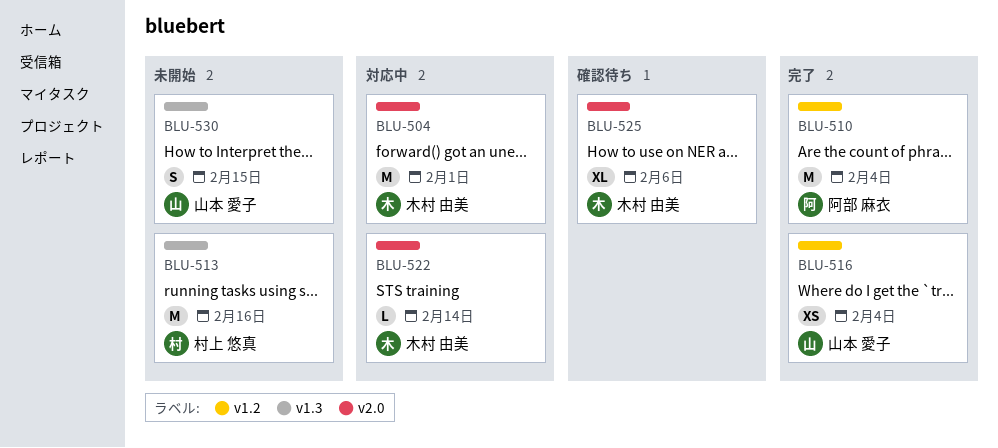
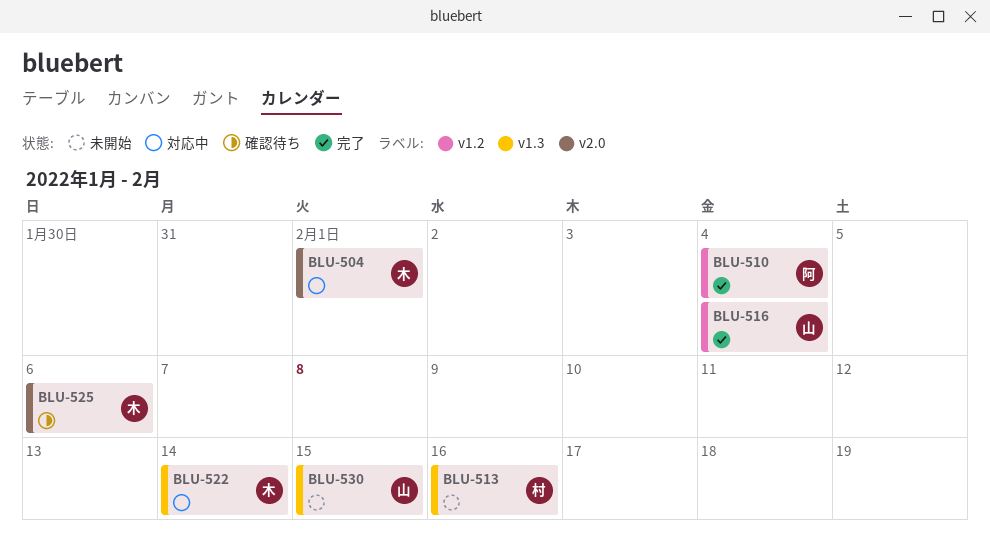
BLU-522, label: v2.0 -> v1.3

